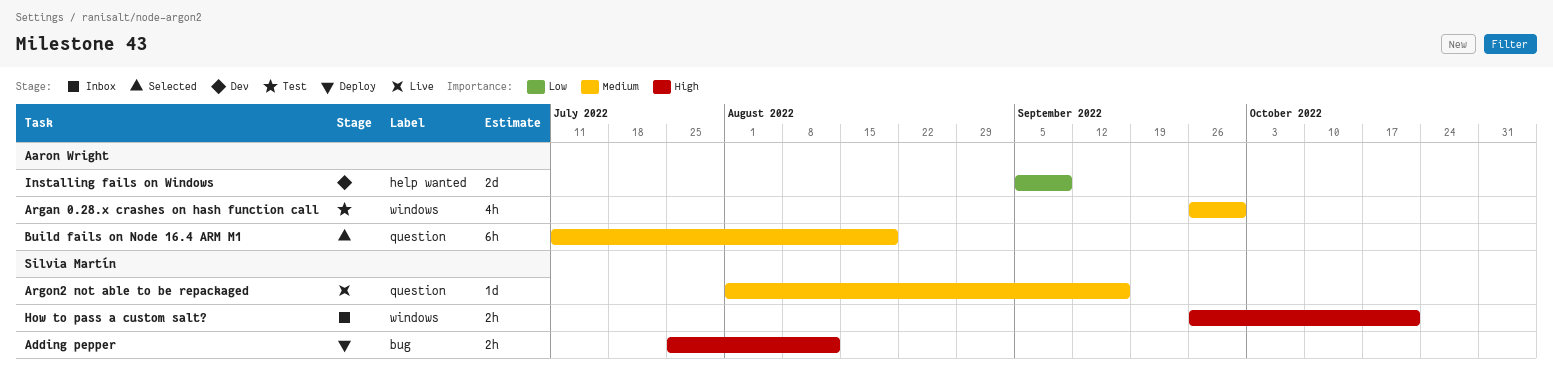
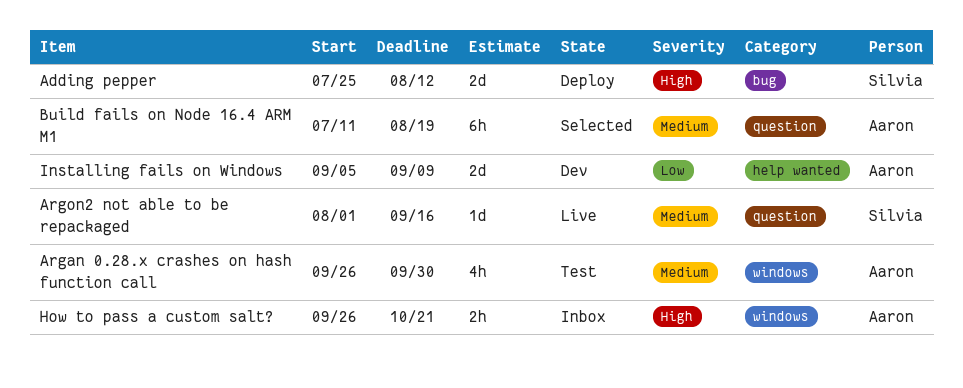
Adding pepper, estimate: 2h -> 2d
How to pass a custom salt?, owner: Silvia Martín -> Aaron Wright

